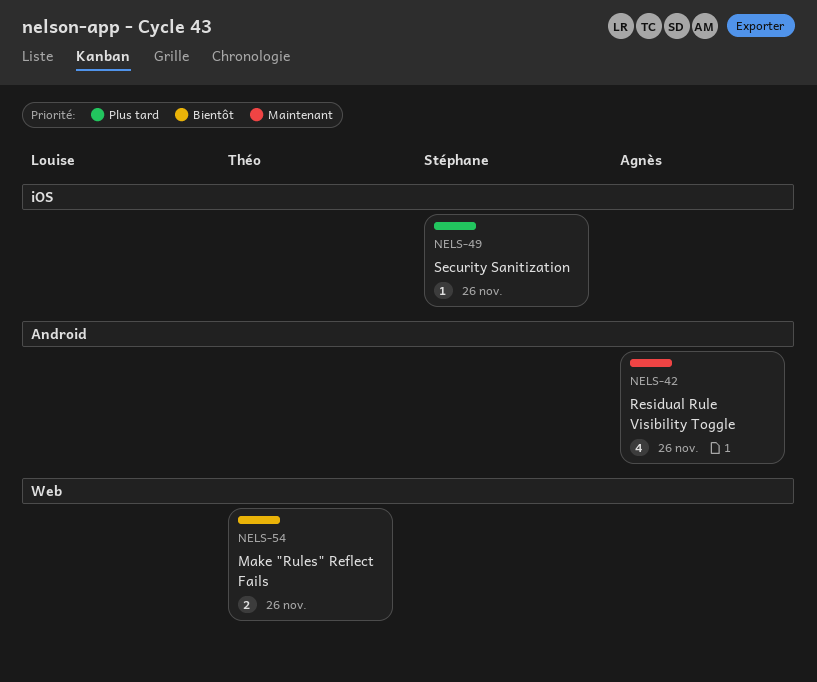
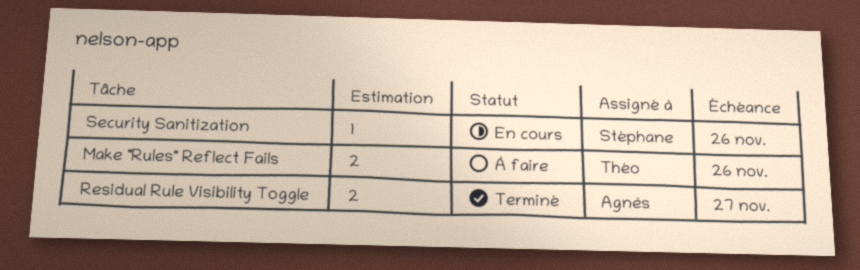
Residual Rule Visibility Toggle, estimate: 4 -> 2
Residual Rule Visibility Toggle, due: Nov 26 -> Nov 27

